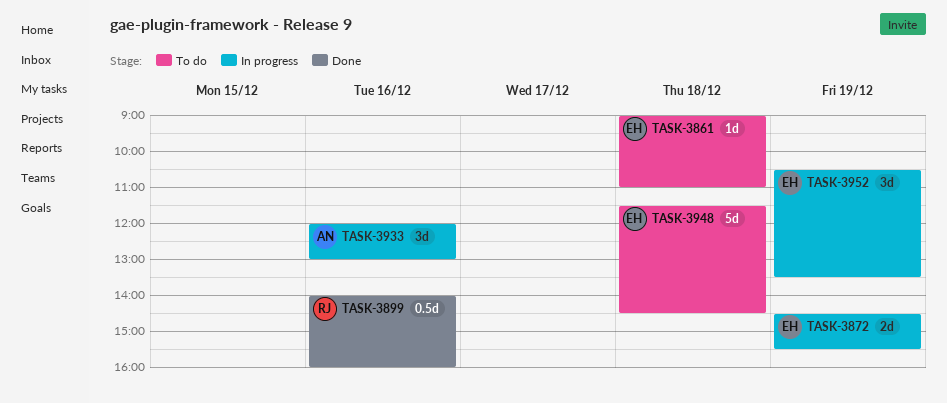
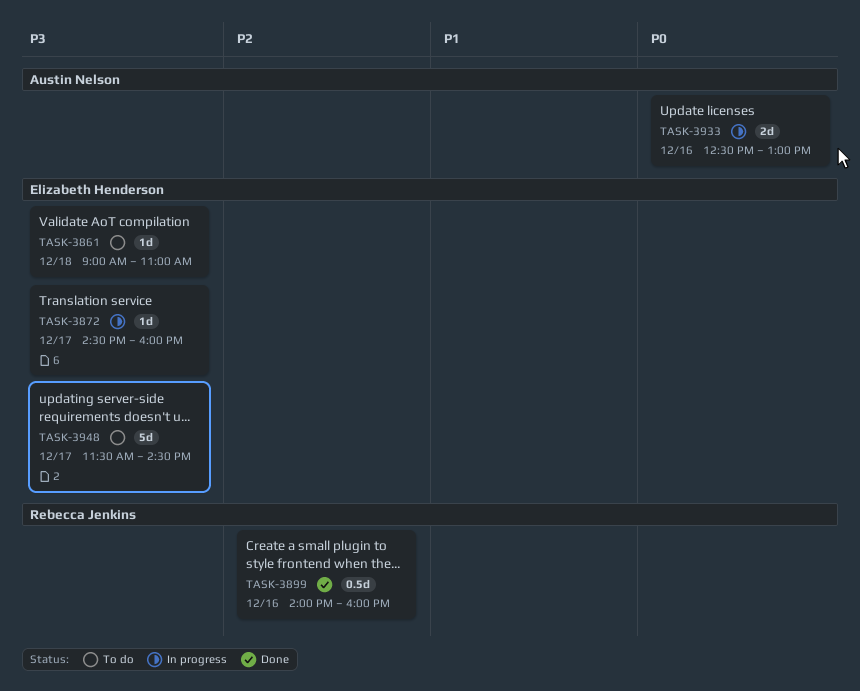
TASK-3872, estimate: 2d -> 1d
TASK-3872, day: Dec 19 -> Dec 17
TASK-3872, ends: 15:30 -> 16:00
TASK-3933, estimate: 3d -> 2d
TASK-3933, begins: 12:00 -> 12:30
TASK-3948, day: Dec 18 -> Dec 17
TASK-3952: present -> none

